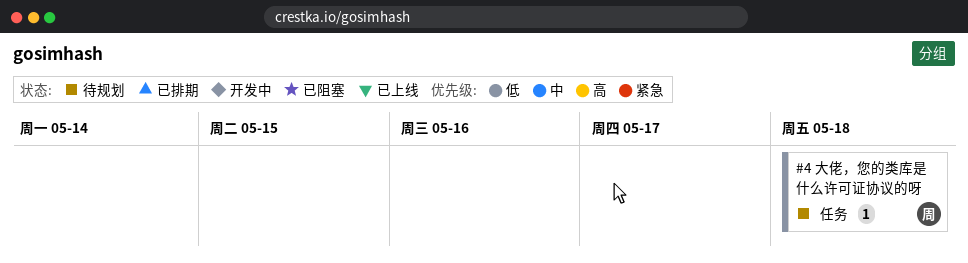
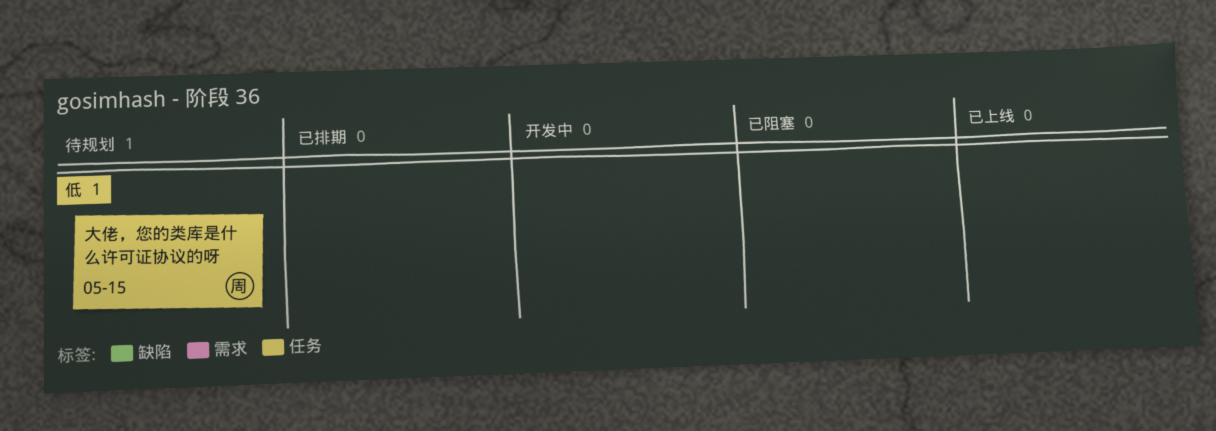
大佬，您的类库是什么许可证协议的呀, due: May 18 -> May 15

